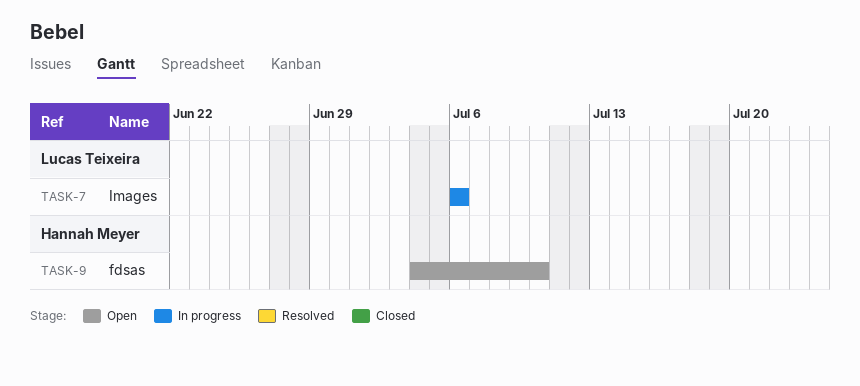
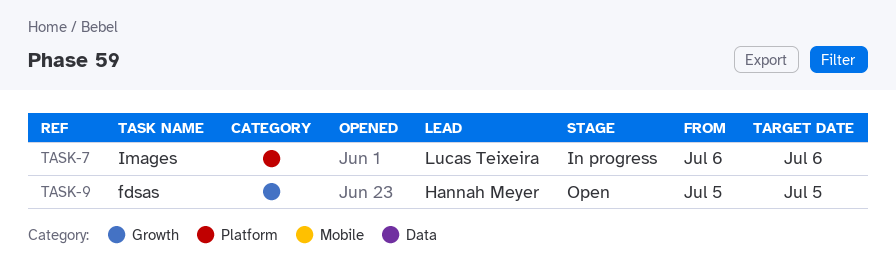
TASK-9, start: Jul 4 -> Jul 5
TASK-9, due: Jul 10 -> Jul 5

